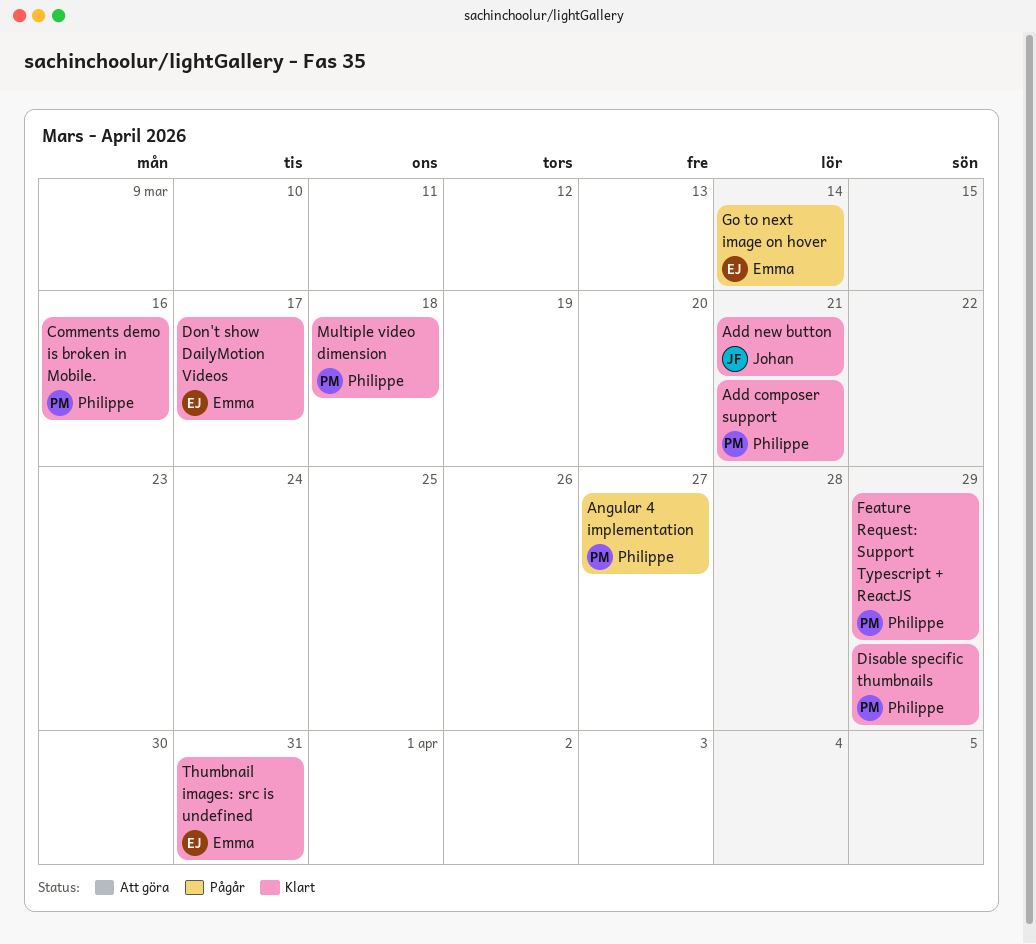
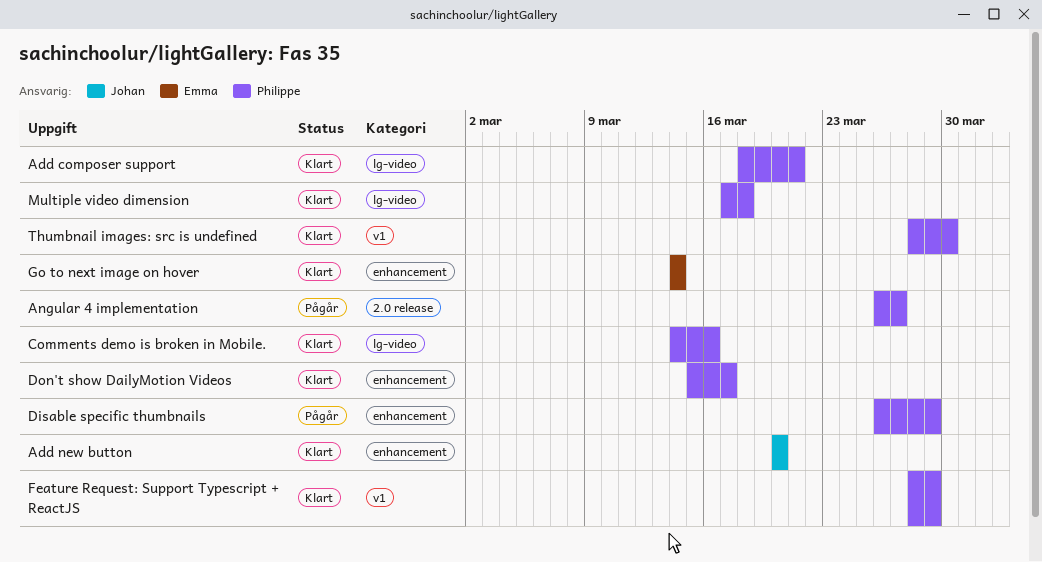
Add new button, due: Mar 21 -> Mar 20
Disable specific thumbnails, status: Klart -> Pågår
Don't show DailyMotion Videos, owner: Emma -> Philippe
Go to next image on hover, status: Pågår -> Klart
Thumbnail images: src is undefined, owner: Emma -> Philippe
Thumbnail images: src is undefined, due: Mar 31 -> Mar 30

